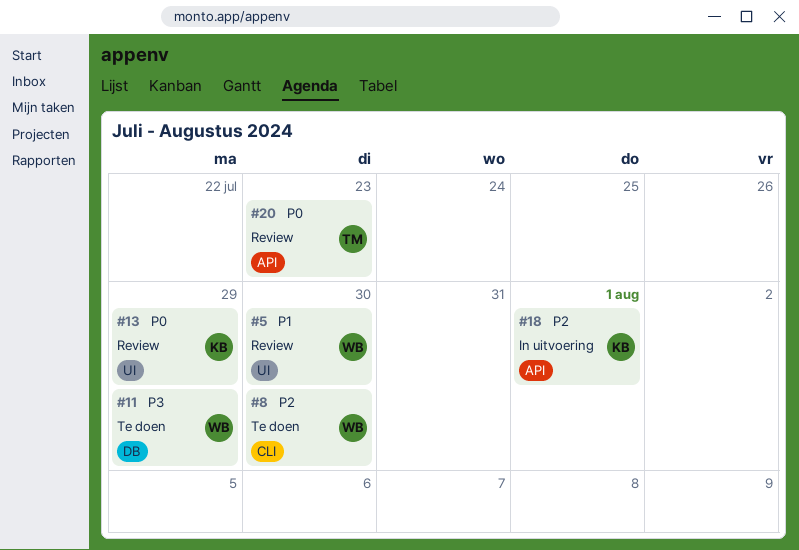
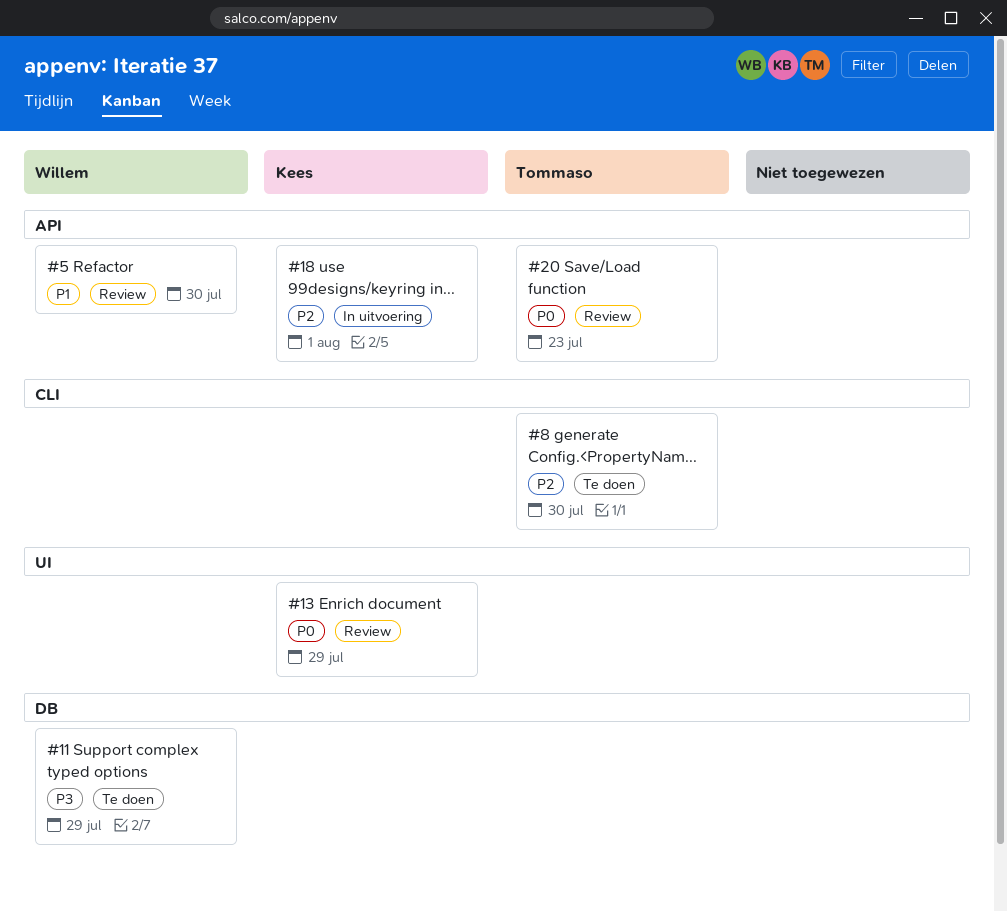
#5, label: UI -> API
#8, owner: Willem -> Tommaso

